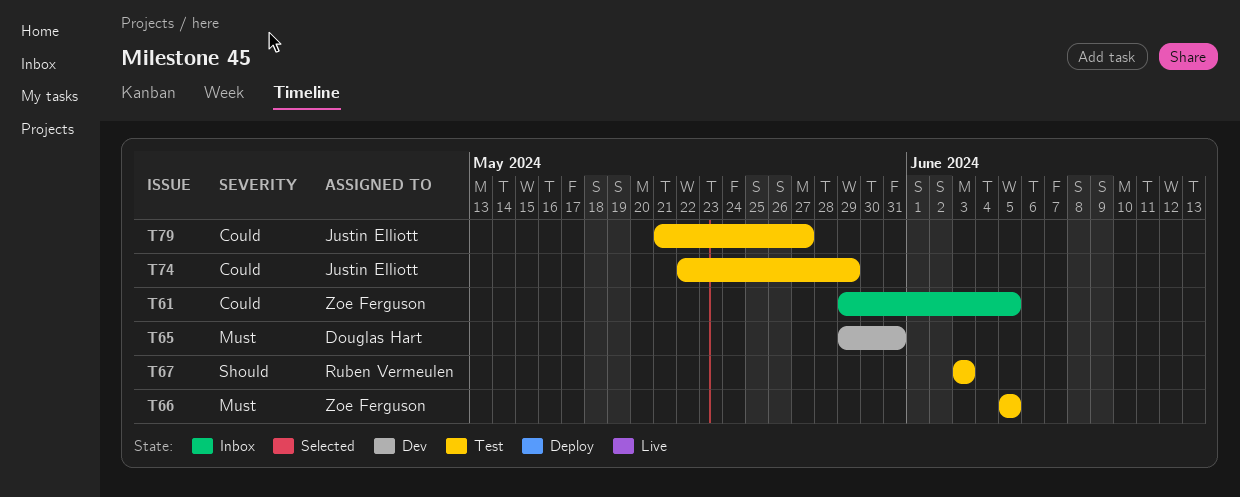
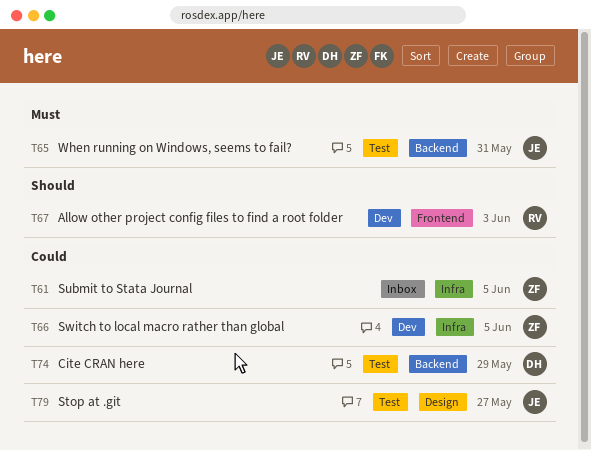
T65, status: Dev -> Test
T65, owner: Douglas Hart -> Justin Elliott
T66, status: Test -> Dev
T66, priority: Must -> Could
T67, status: Test -> Dev
T74, owner: Justin Elliott -> Douglas Hart

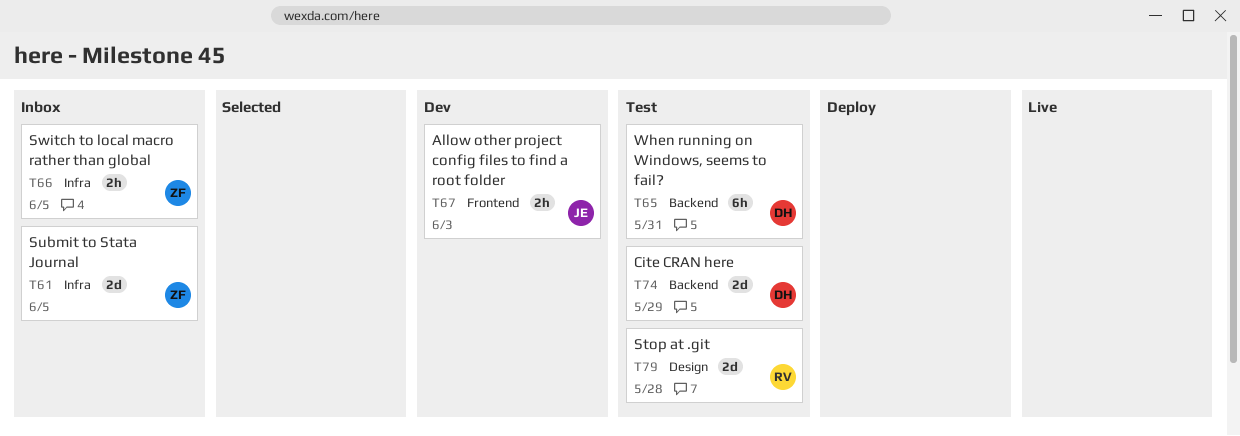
T65, owner: JE -> DH
T66, status: Dev -> Inbox
T67, owner: RV -> JE
T79, owner: JE -> RV
T79, due: May 27 -> May 28

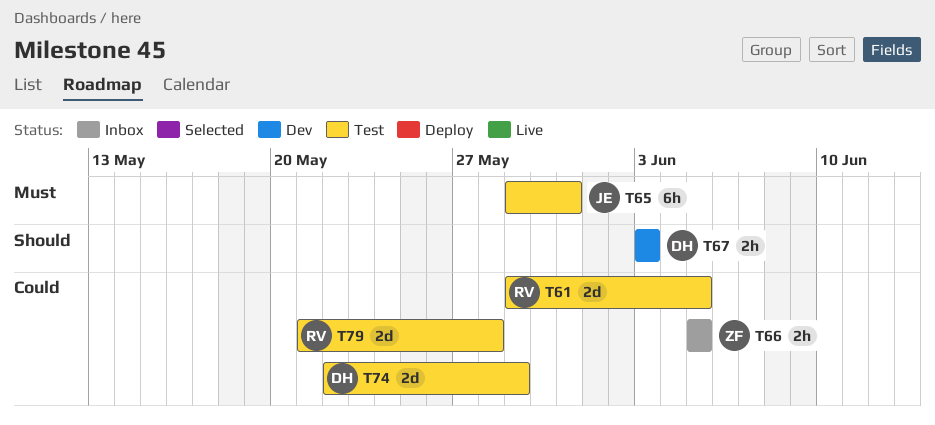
T61, status: Inbox -> Test
T61, owner: ZF -> RV
T65, owner: DH -> JE
T67, owner: JE -> DH

